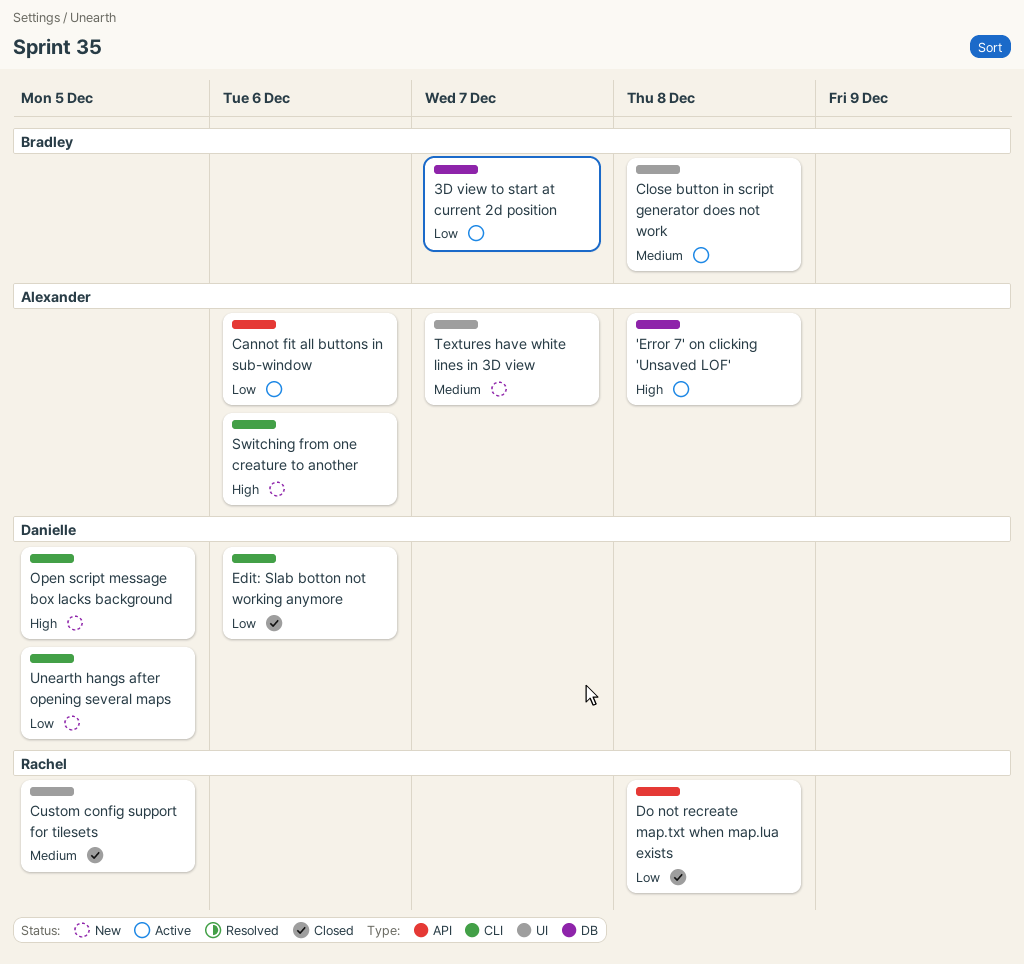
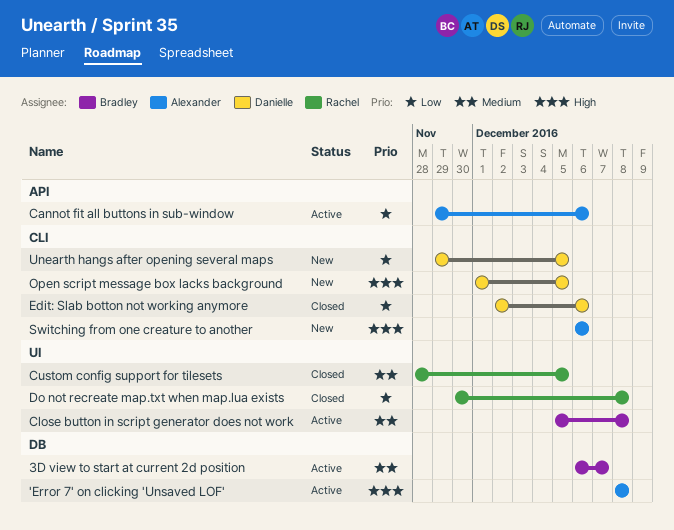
3D view to start at current 2d position, priority: Low -> Medium
Do not recreate map.txt when map.lua exists, label: API -> UI
Textures have white lines in 3D view: present -> none

